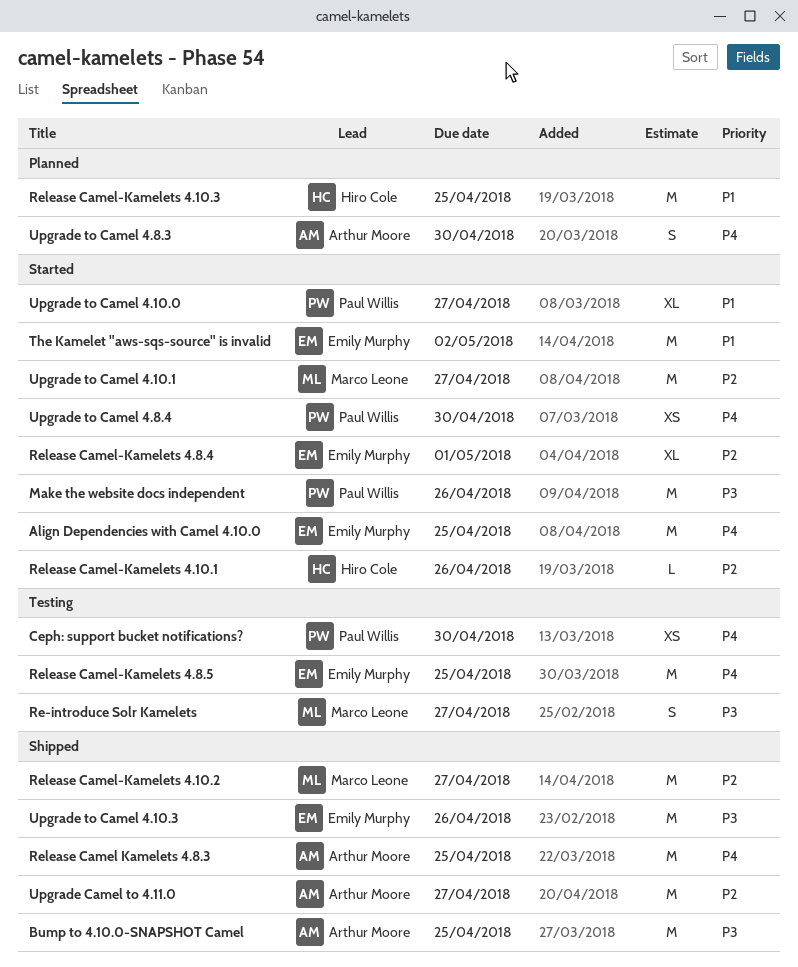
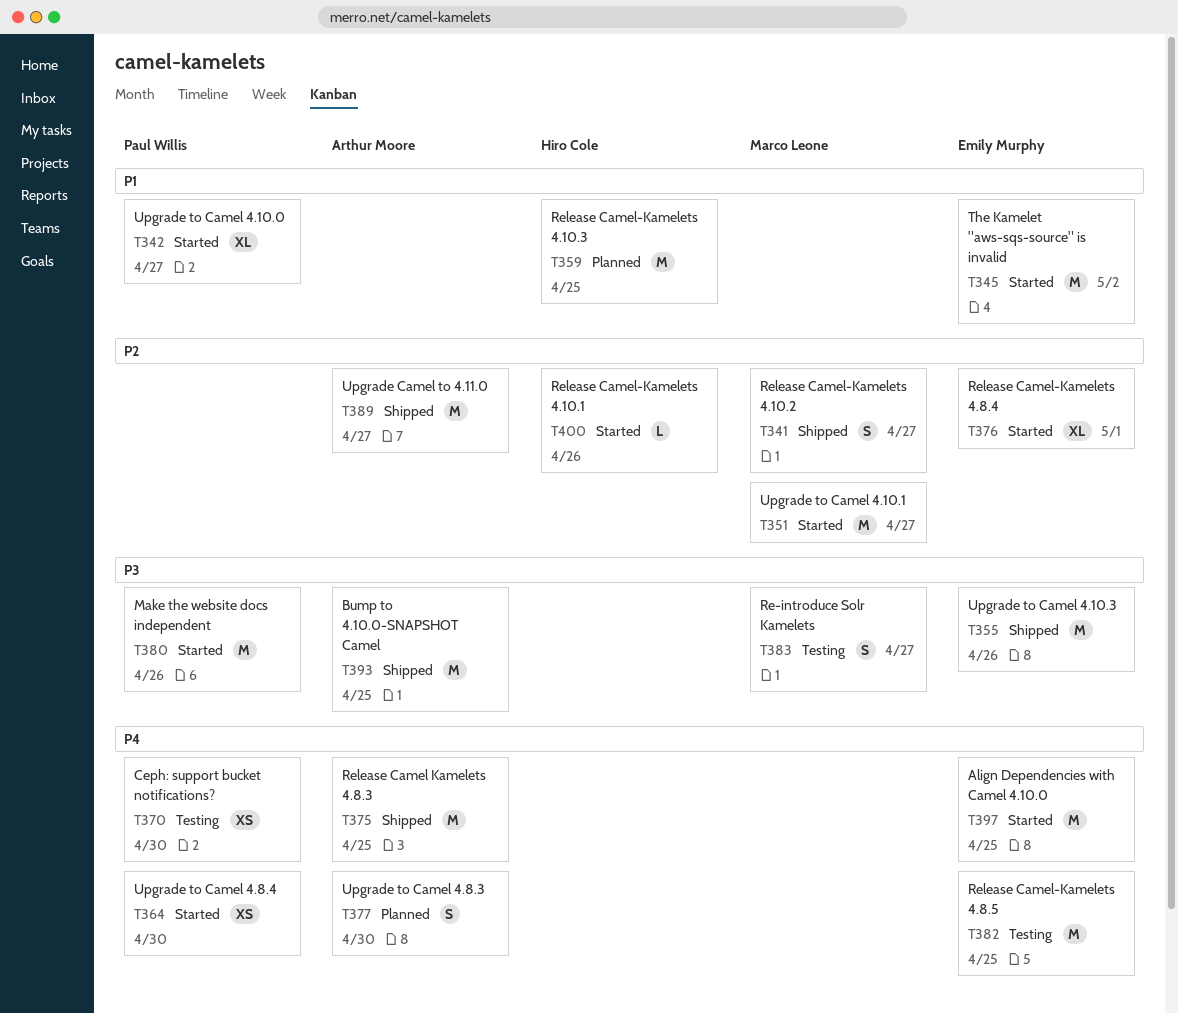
Release Camel-Kamelets 4.10.2, estimate: M -> S

